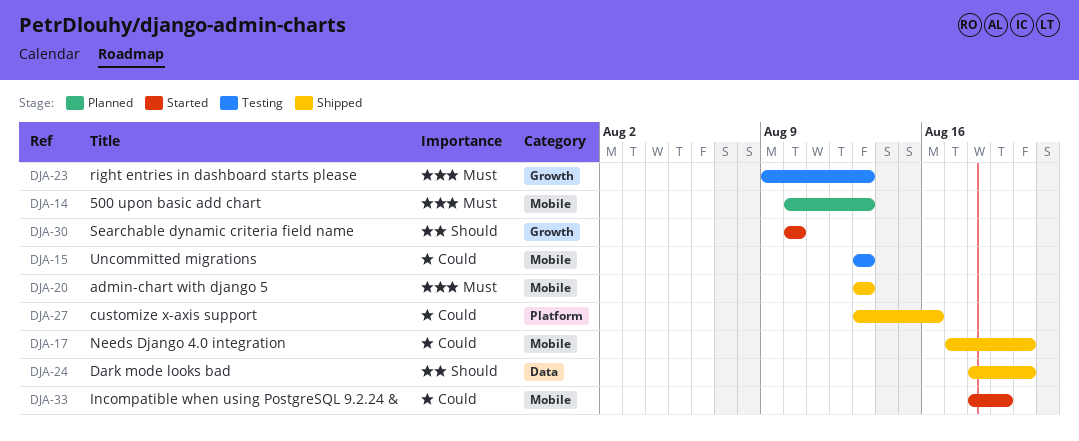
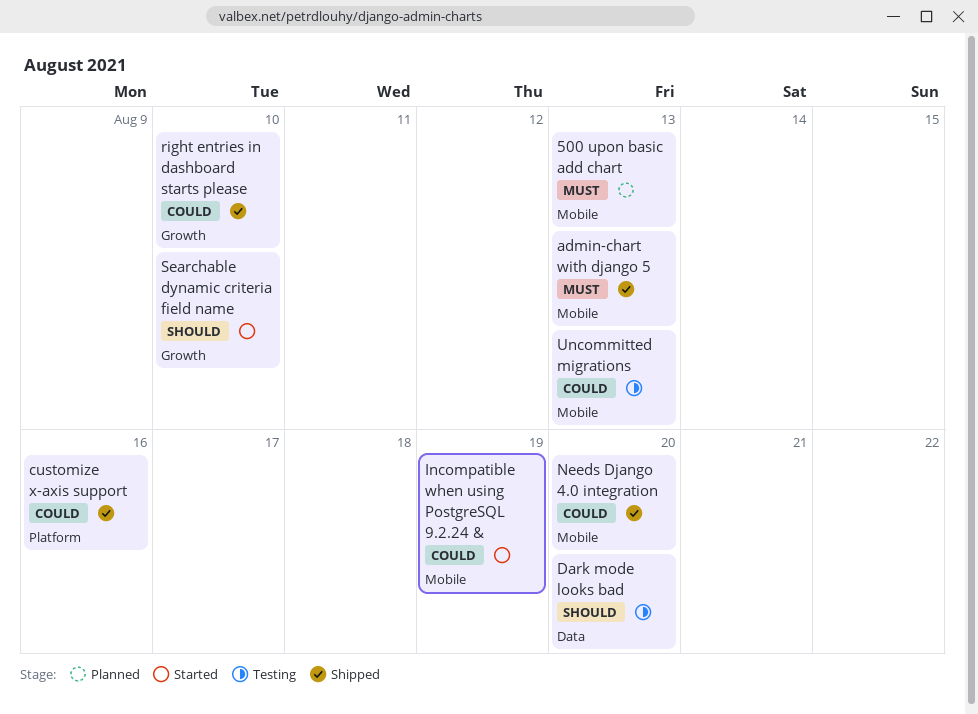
Dark mode looks bad, status: Shipped -> Testing
right entries in dashboard starts please, status: Testing -> Shipped
right entries in dashboard starts please, priority: Must -> Could
right entries in dashboard starts please, due: Aug 13 -> Aug 10

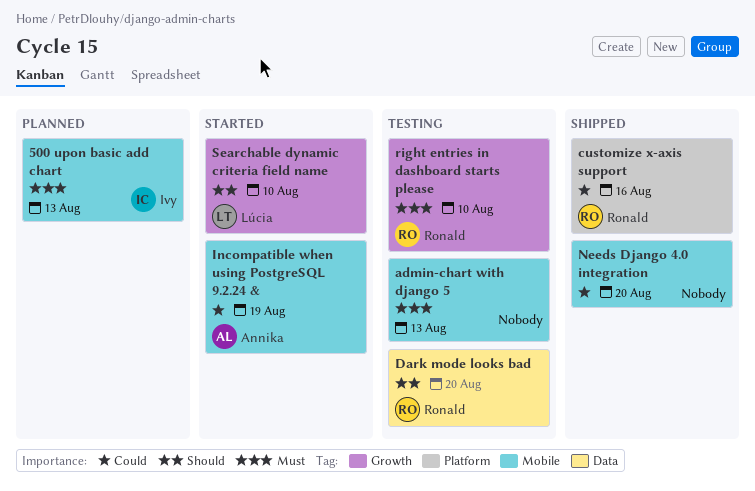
admin-chart with django 5, status: Shipped -> Testing
right entries in dashboard starts please, status: Shipped -> Testing
right entries in dashboard starts please, priority: Could -> Must
Uncommitted migrations: present -> none

